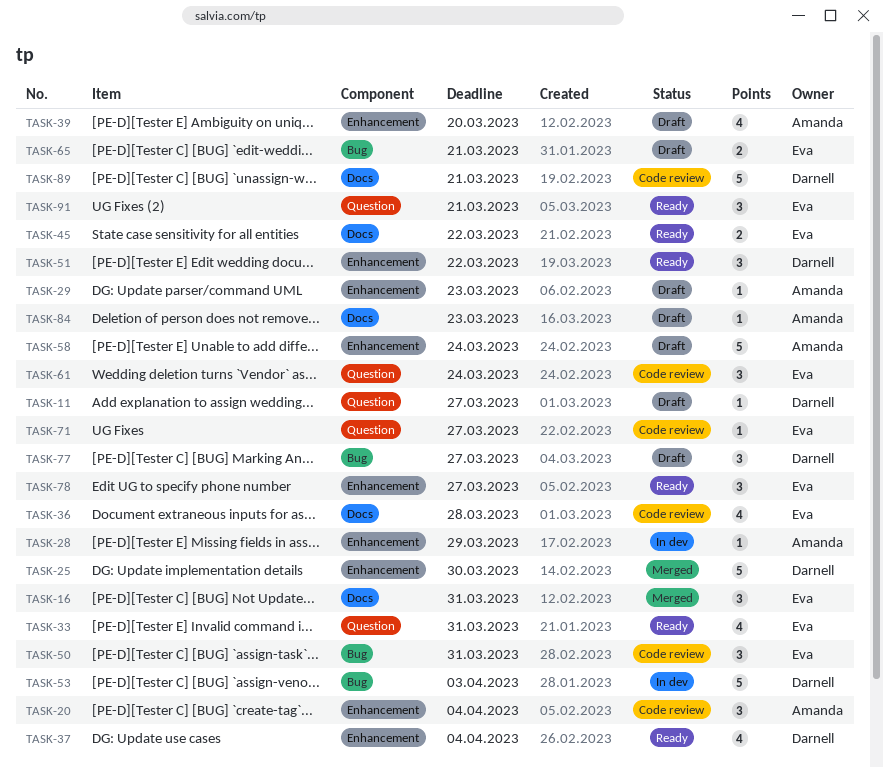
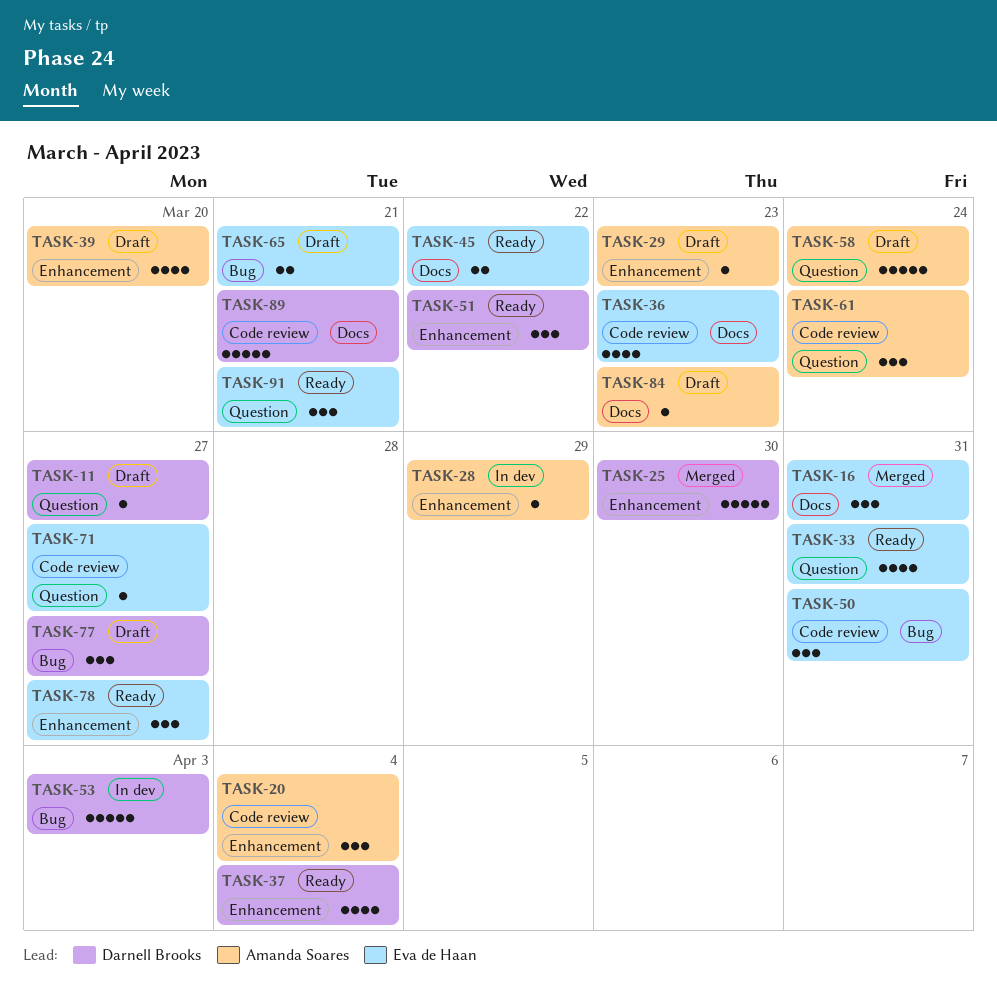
TASK-36, due: Mar 28 -> Mar 23
TASK-58, label: Enhancement -> Question
TASK-61, owner: Eva de Haan -> Amanda Soares

